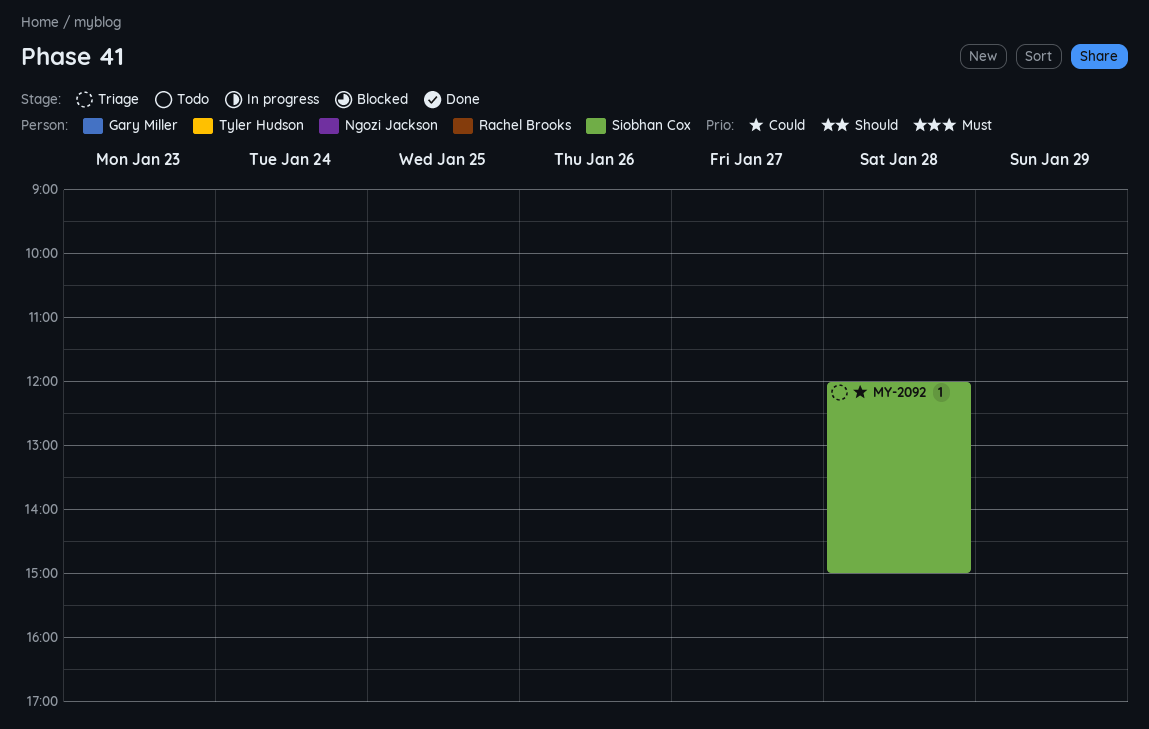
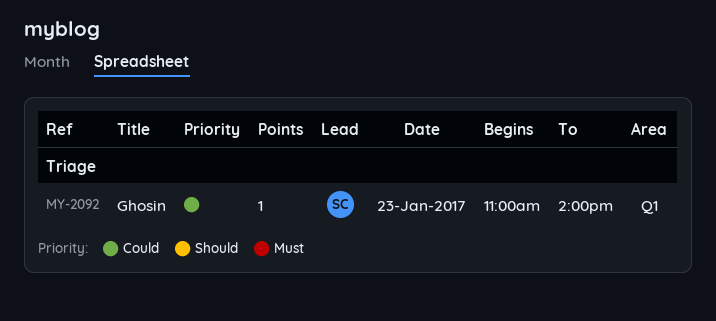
MY-2092, day: Jan 28 -> Jan 23
MY-2092, begins: 12:00 -> 11:00
MY-2092, ends: 15:00 -> 14:00

